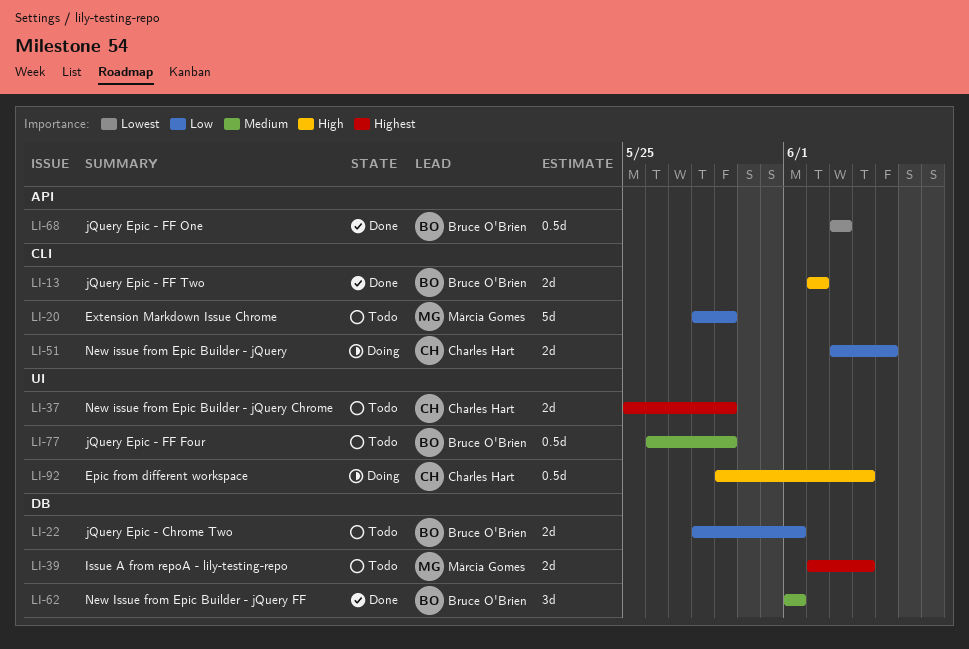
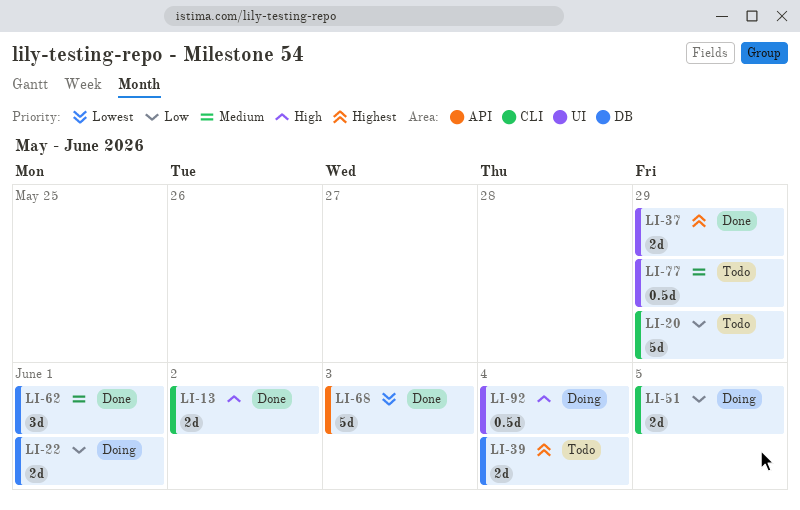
LI-22, status: Todo -> Doing
LI-37, status: Todo -> Done
LI-68, estimate: 0.5d -> 5d

